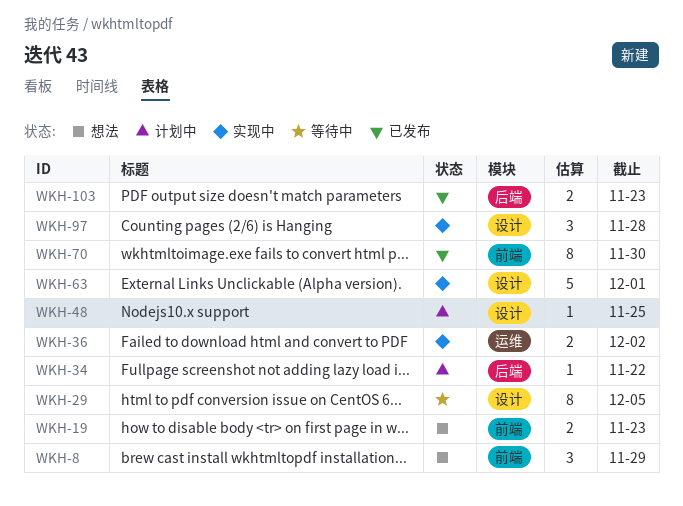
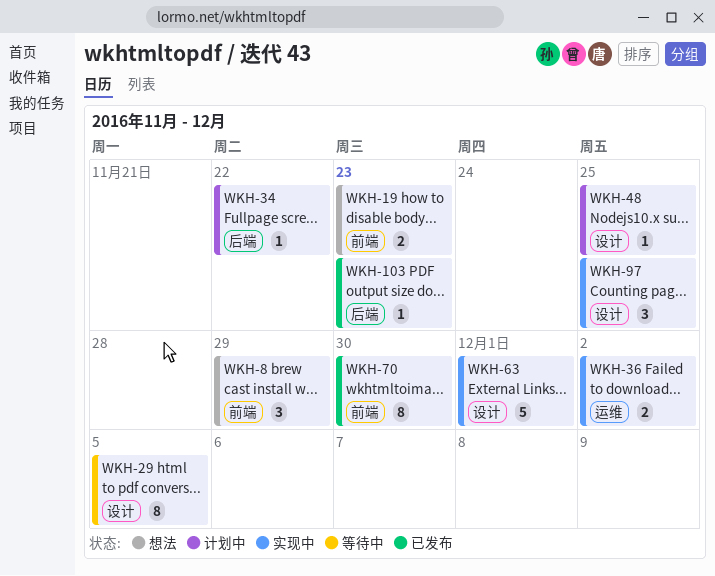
WKH-97, due: Nov 28 -> Nov 25
WKH-103, estimate: 2 -> 1

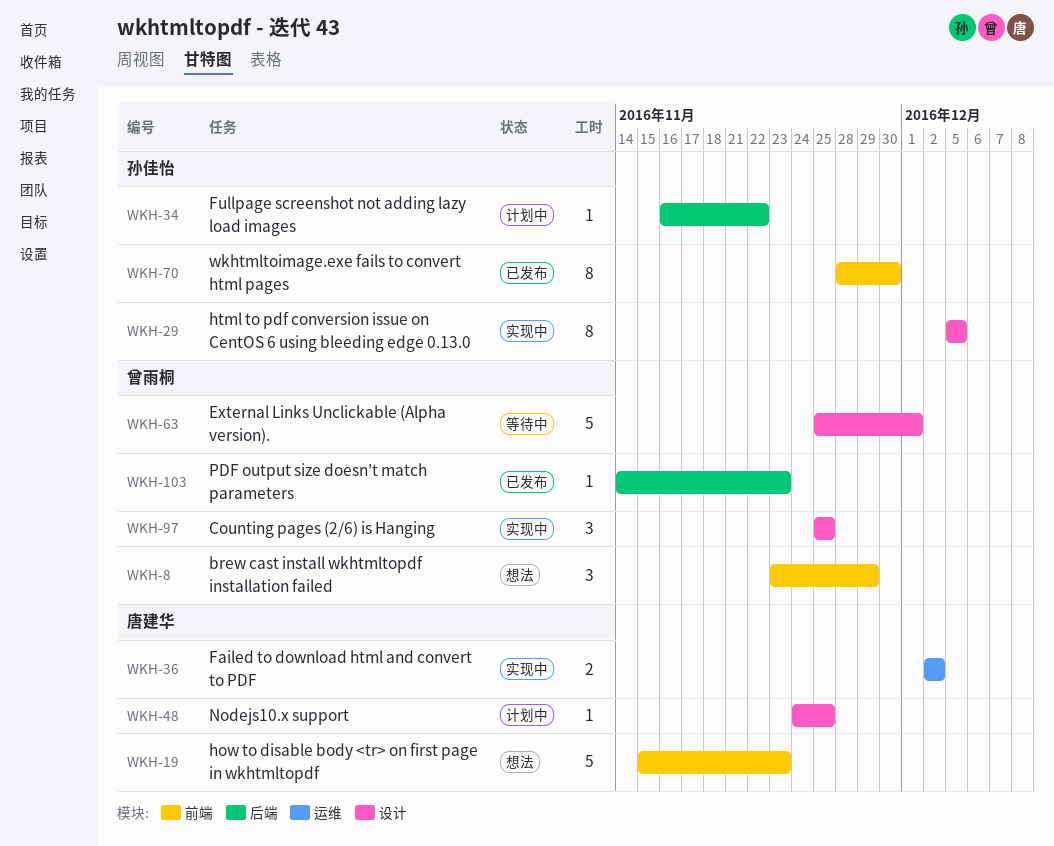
WKH-19, estimate: 2 -> 5
WKH-29, status: 等待中 -> 实现中
WKH-63, status: 实现中 -> 等待中

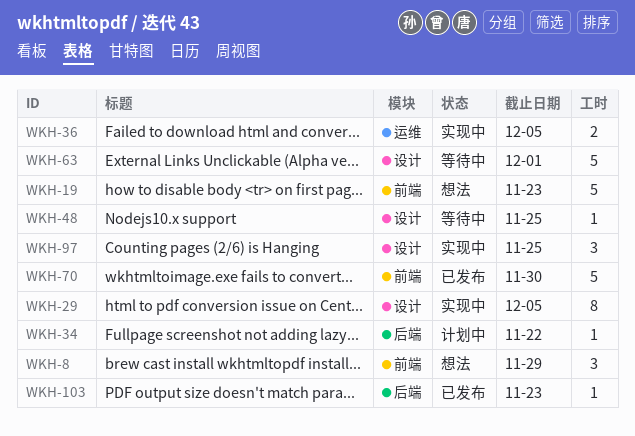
WKH-36, due: Dec 2 -> Dec 5
WKH-48, status: 计划中 -> 等待中
WKH-70, estimate: 8 -> 5

